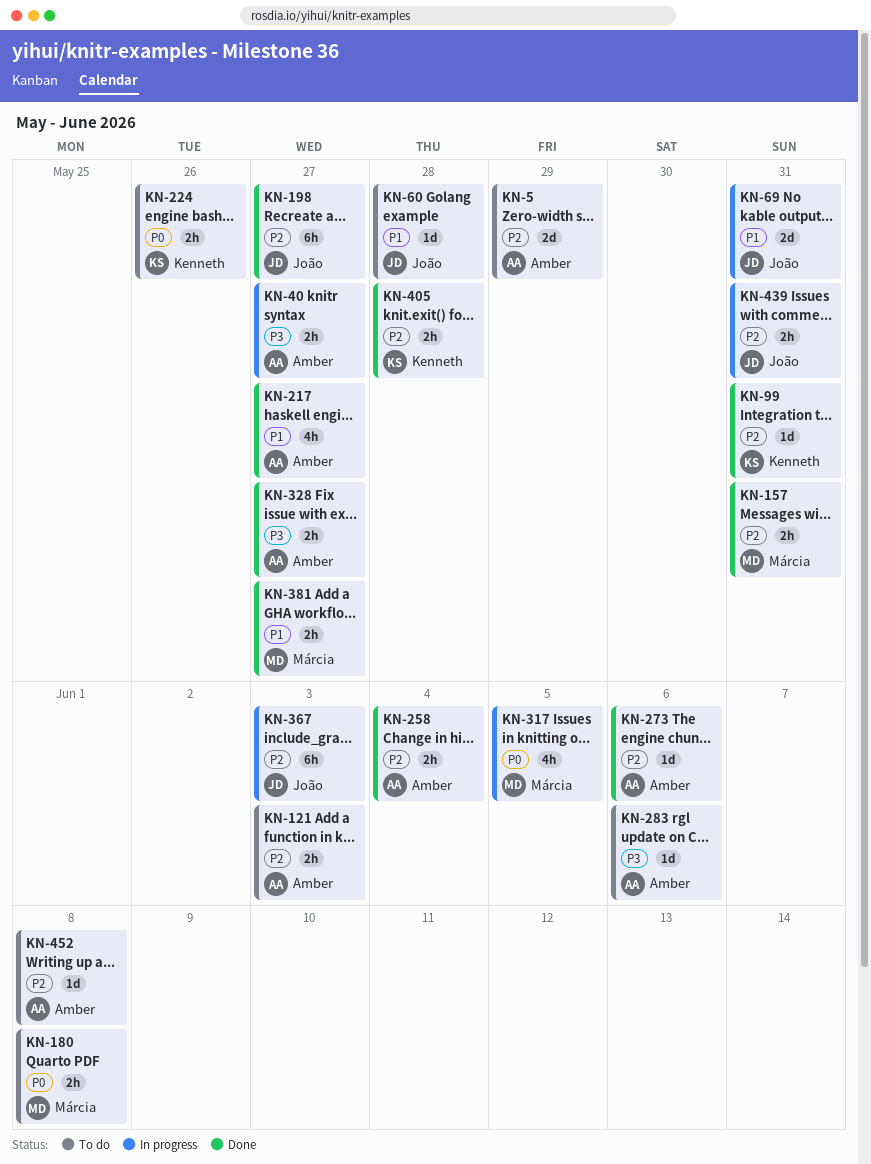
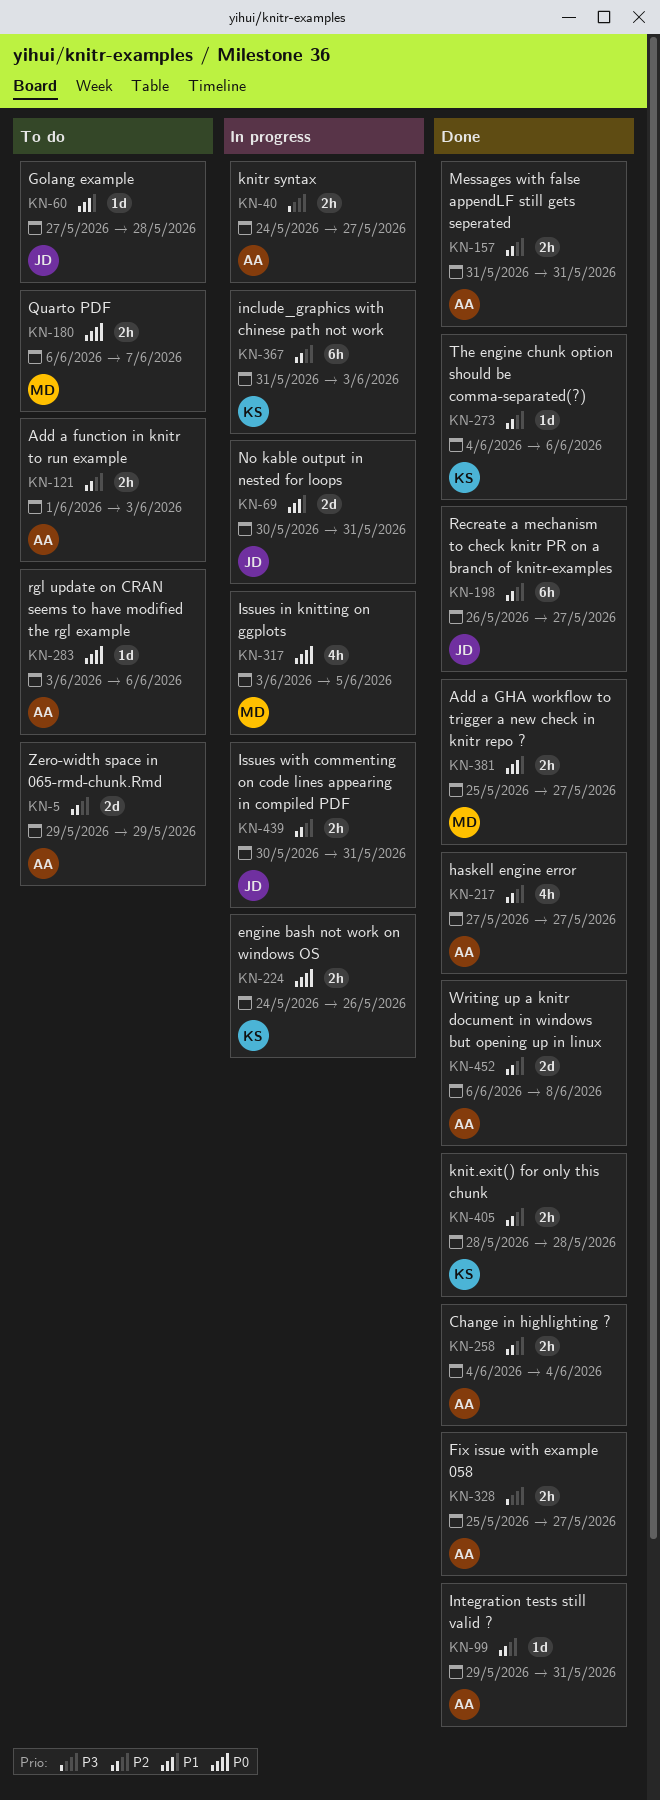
KN-99, owner: Kenneth -> Amber
KN-157, owner: Márcia -> Amber
KN-180, due: Jun 8 -> Jun 7
KN-217, priority: P1 -> P2
KN-224, status: To do -> In progress
KN-273, owner: Amber -> Kenneth
KN-283, priority: P3 -> P0
KN-367, owner: João -> Kenneth
KN-452, status: To do -> Done
KN-452, estimate: 1d -> 2d

